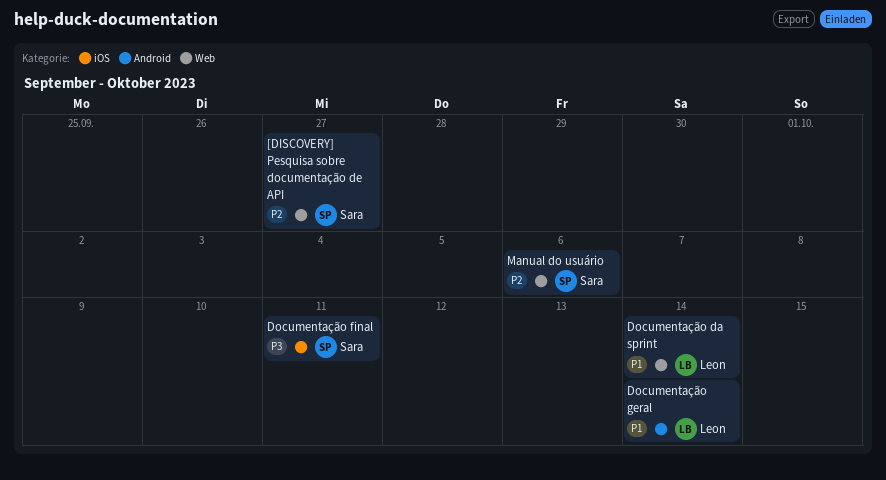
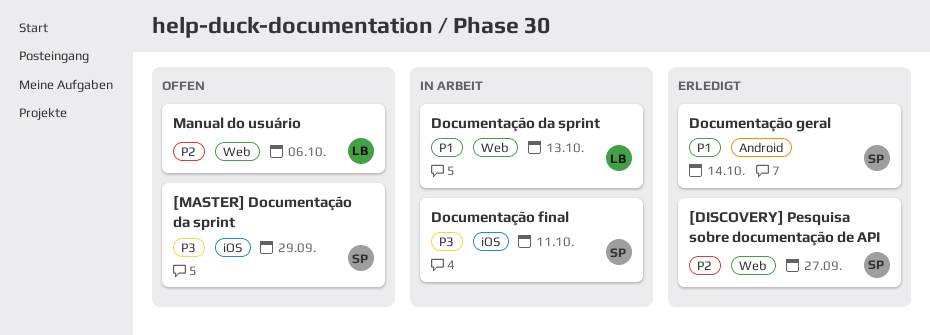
[MASTER] Documentação da sprint: none -> present
Documentação da sprint, due: Oct 14 -> Oct 13
Documentação geral, owner: Leon -> Sara
Manual do usuário, owner: Sara -> Leon

